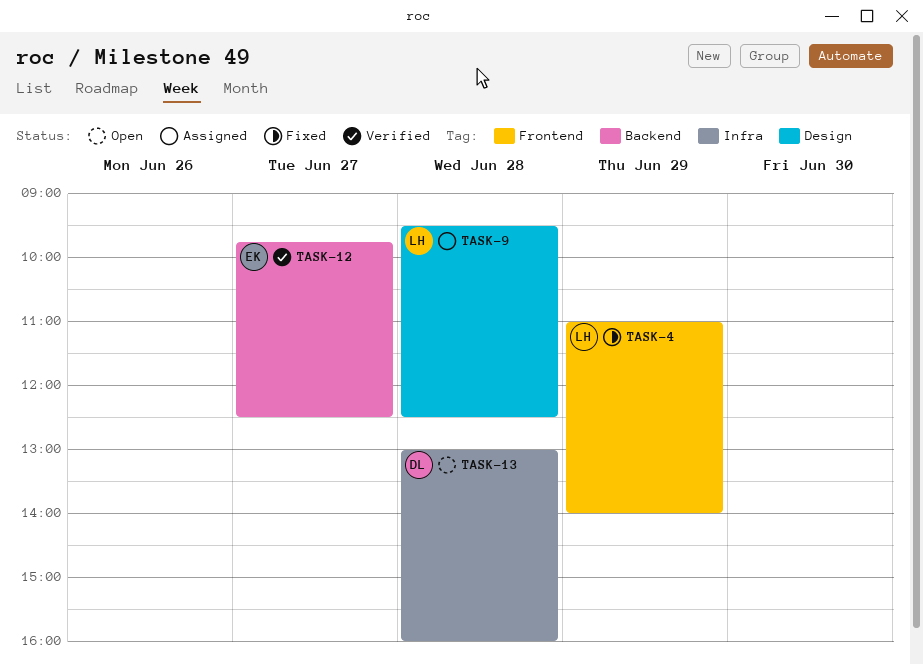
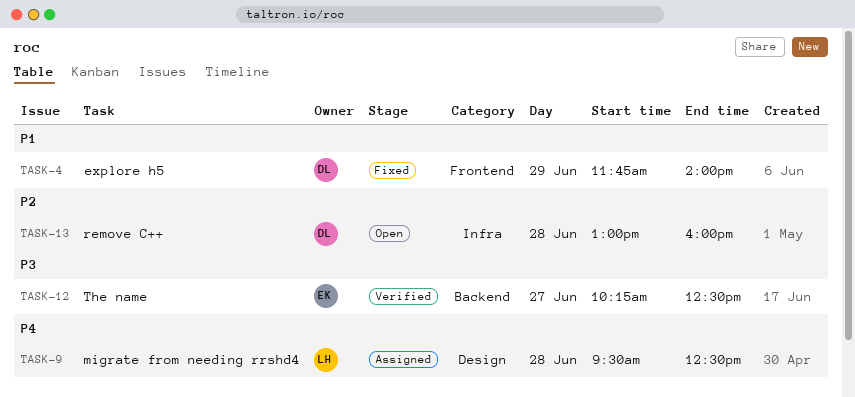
TASK-4, owner: LH -> DL
TASK-4, begins: 11:00 -> 11:45
TASK-12, begins: 09:45 -> 10:15

